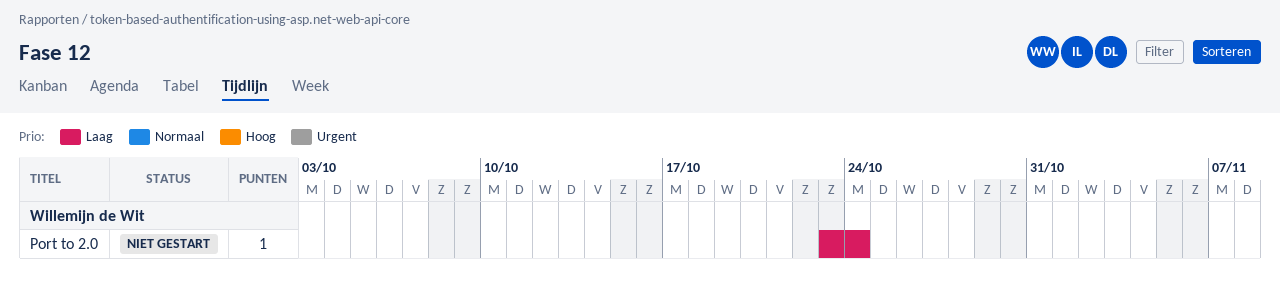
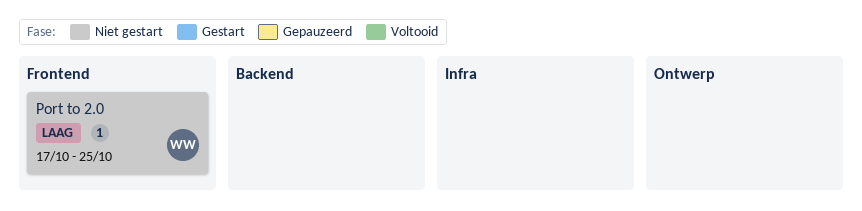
Port to 2.0, start: Oct 23 -> Oct 17
Port to 2.0, due: Oct 24 -> Oct 25

